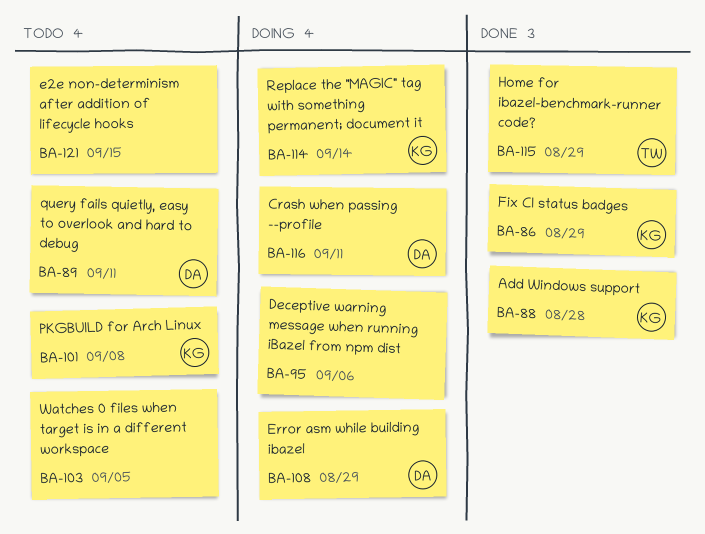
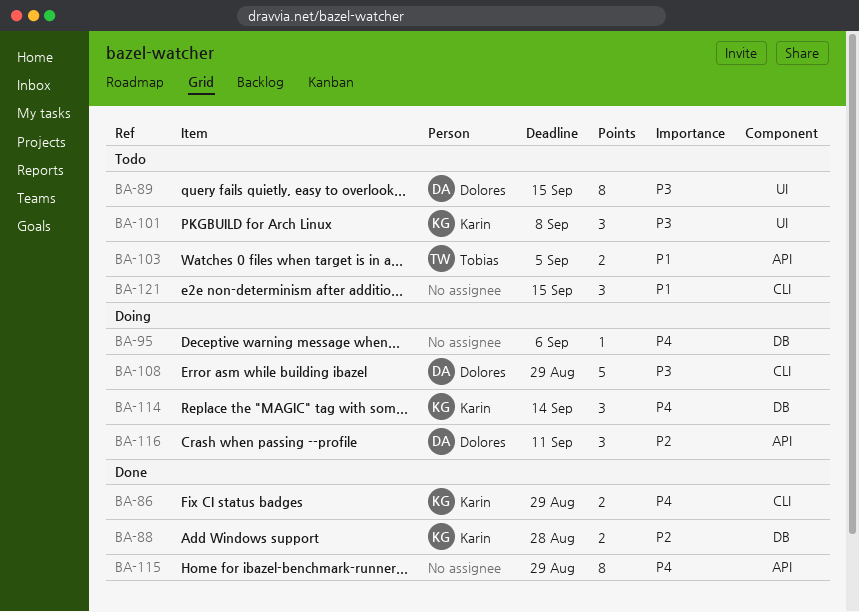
BA-89, due: Sep 11 -> Sep 15
BA-103, owner: none -> Tobias
BA-115, owner: Tobias -> none

